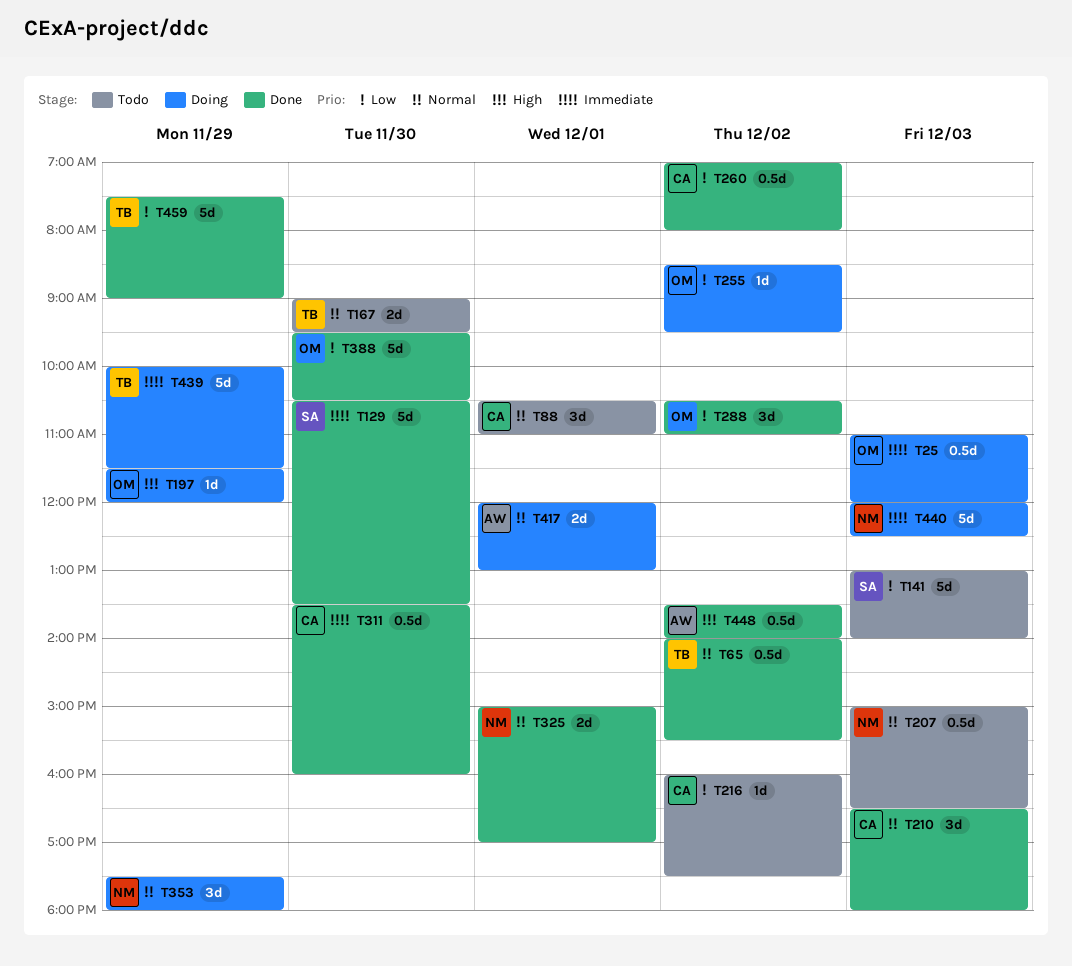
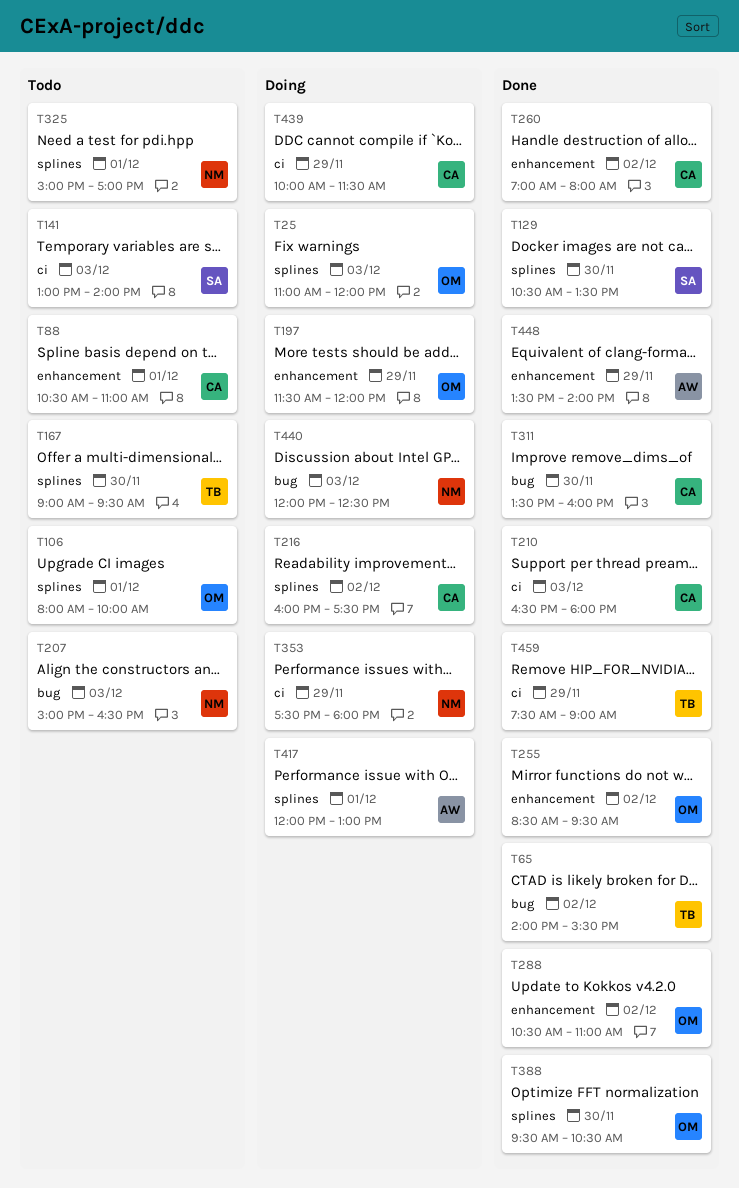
T106: none -> present
T216, status: Todo -> Doing
T255, status: Doing -> Done
T325, status: Done -> Todo
T439, owner: TB -> CA
T448, day: Dec 2 -> Nov 29

